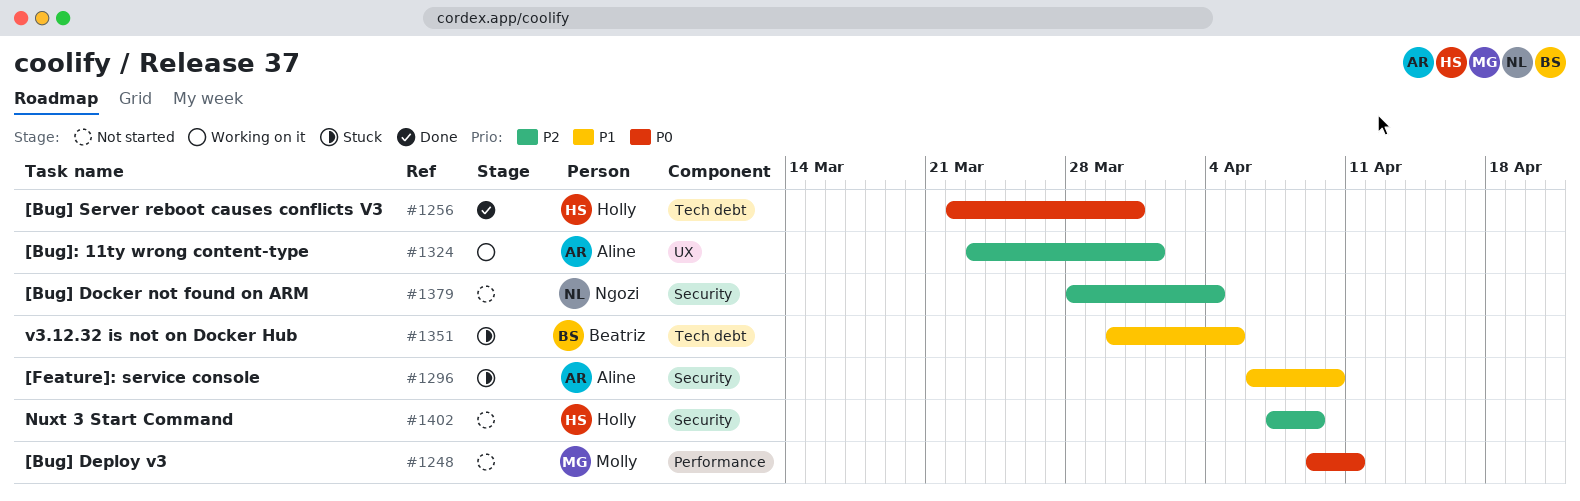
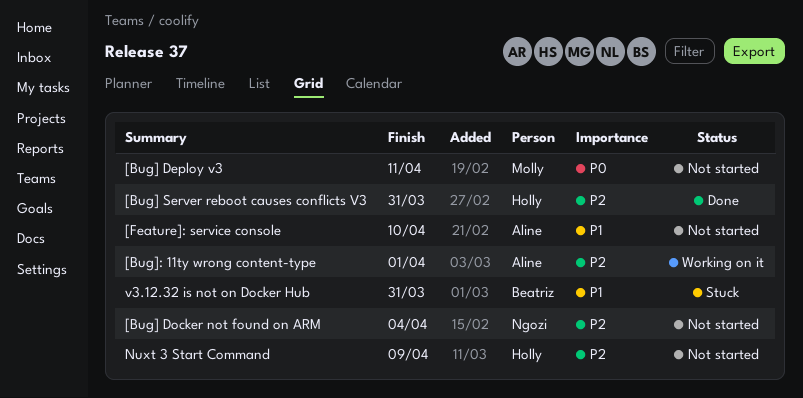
[Bug] Server reboot causes conflicts V3, priority: P0 -> P2
[Feature]: service console, status: Stuck -> Not started
v3.12.32 is not on Docker Hub, due: Apr 5 -> Mar 31

